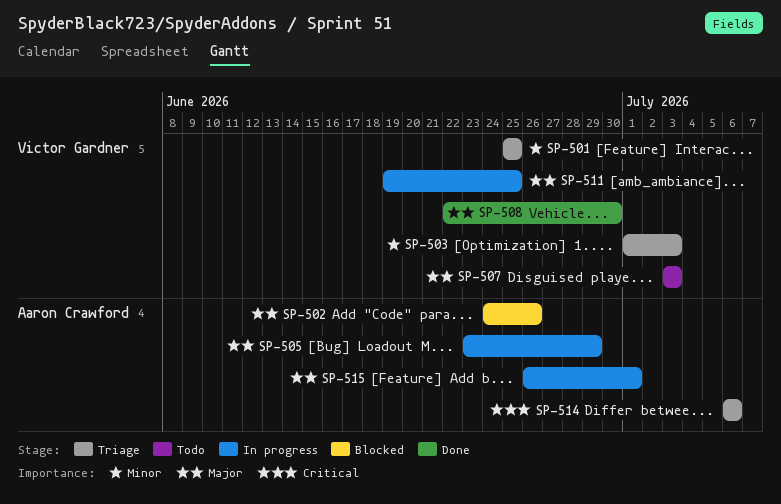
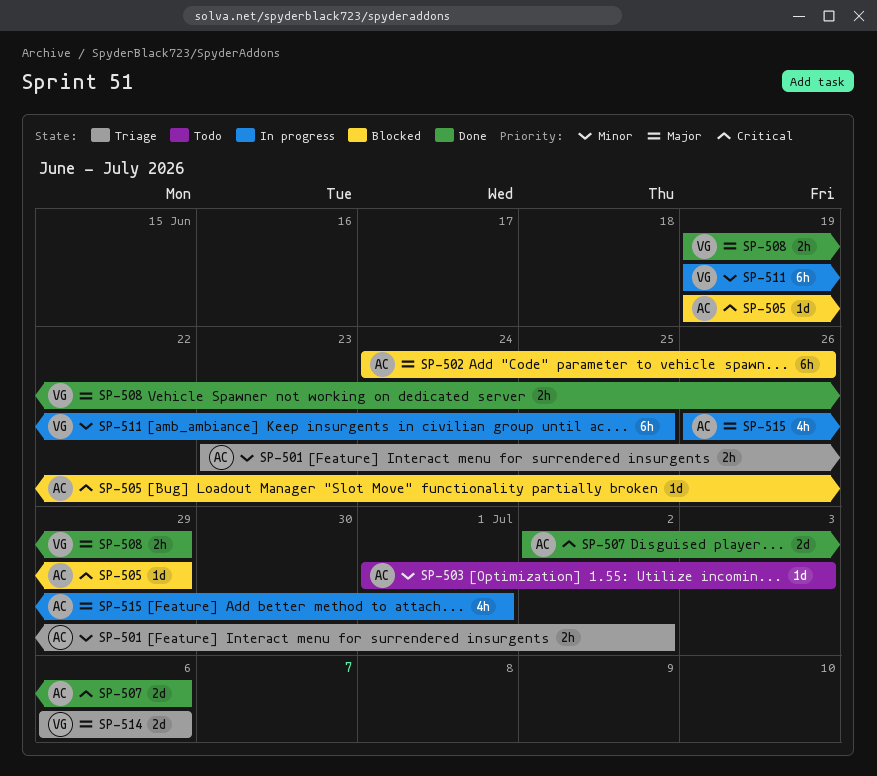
SP-501, owner: Victor Gardner -> Aaron Crawford
SP-501, start: Jun 25 -> Jun 23
SP-501, due: Jun 25 -> Jul 2
SP-503, status: Triage -> Todo
SP-503, owner: Victor Gardner -> Aaron Crawford
SP-505, status: In progress -> Blocked
SP-505, priority: Major -> Critical
SP-505, start: Jun 23 -> Jun 19
SP-507, status: Todo -> Done
SP-507, owner: Victor Gardner -> Aaron Crawford
SP-507, priority: Major -> Critical
SP-507, start: Jul 3 -> Jul 2
SP-507, due: Jul 3 -> Jul 6
SP-508, start: Jun 22 -> Jun 19
SP-508, due: Jun 30 -> Jun 29
SP-511, priority: Major -> Minor
SP-514, owner: Aaron Crawford -> Victor Gardner
SP-514, priority: Critical -> Major

